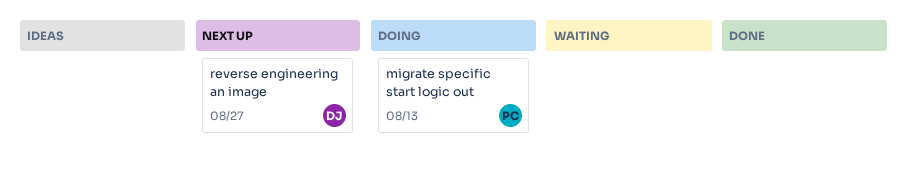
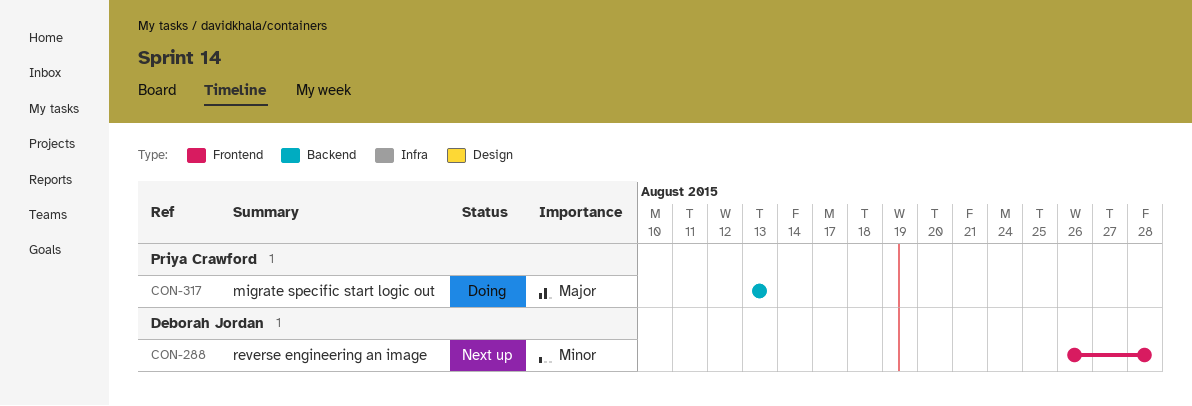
reverse engineering an image, due: Aug 27 -> Aug 28

